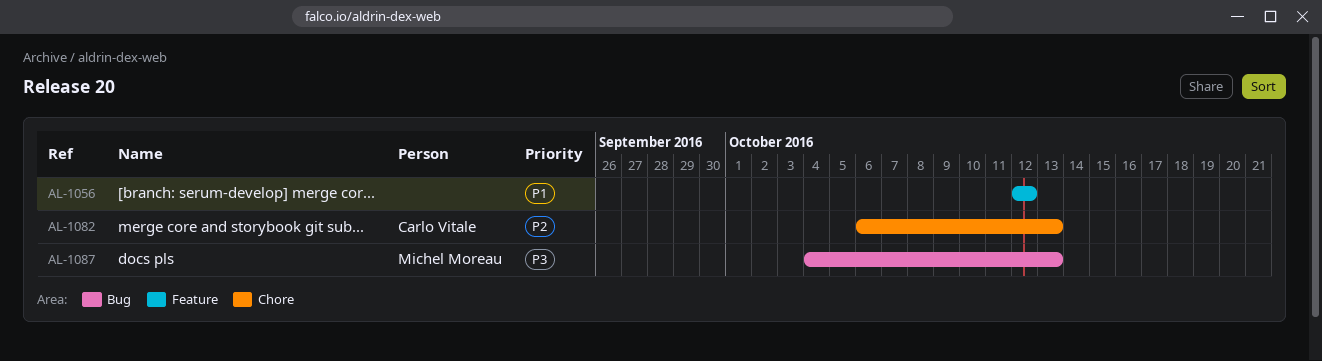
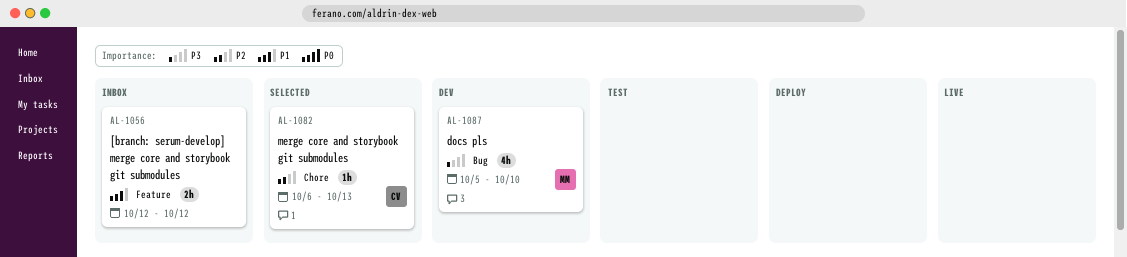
AL-1087, start: Oct 4 -> Oct 5
AL-1087, due: Oct 13 -> Oct 10

